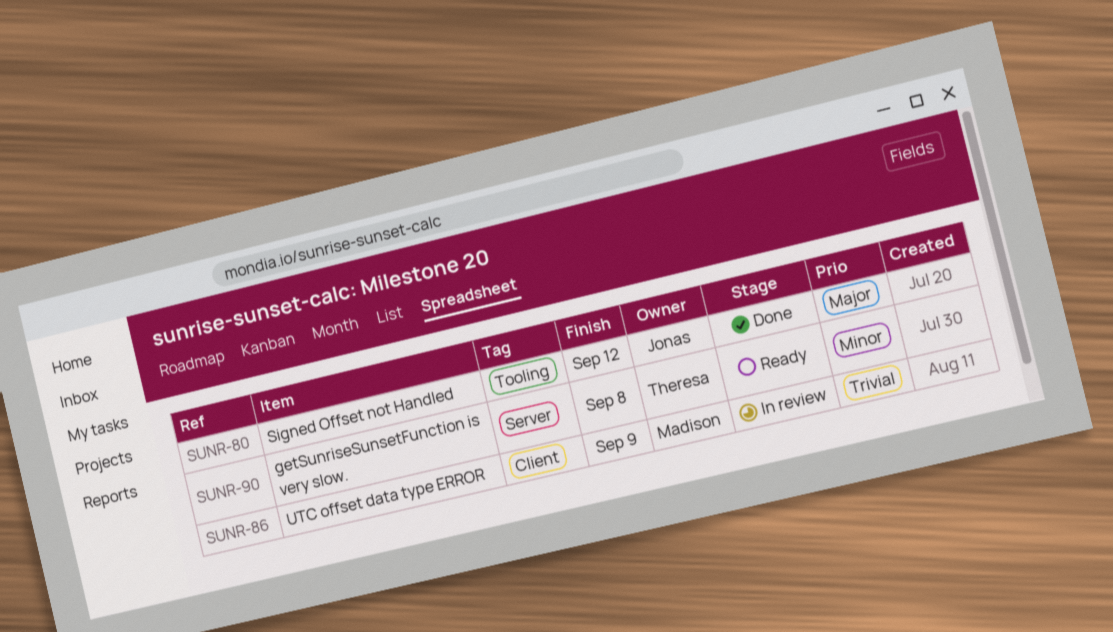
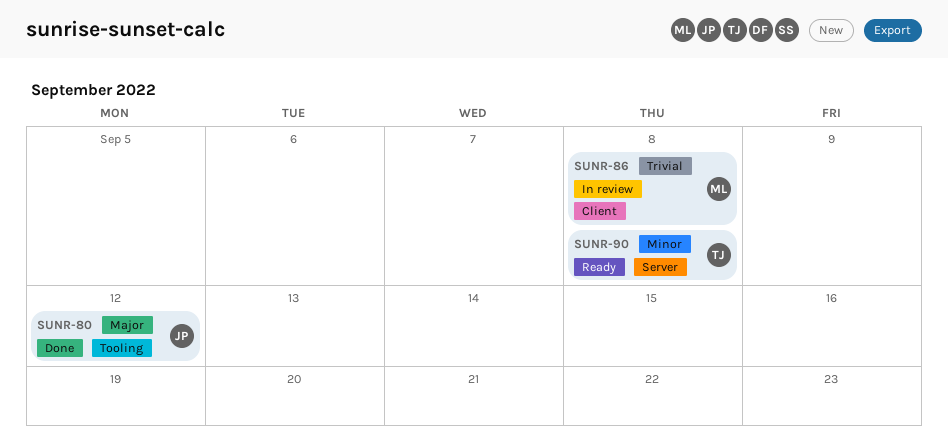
SUNR-86, due: Sep 9 -> Sep 8

